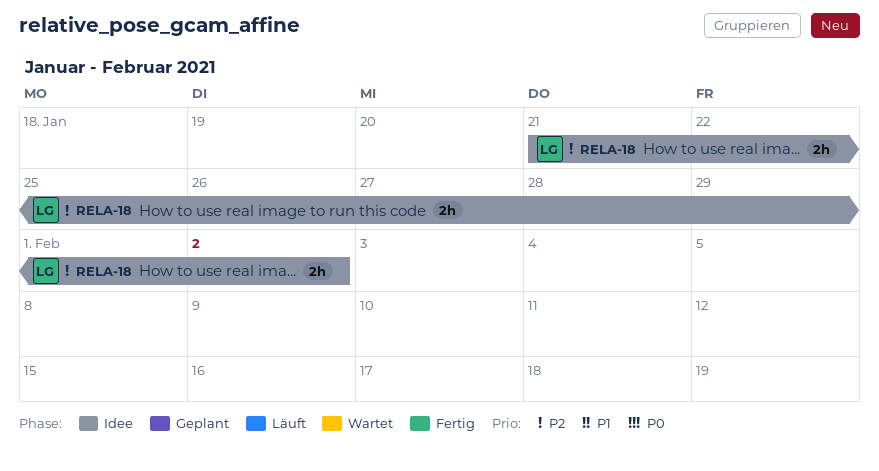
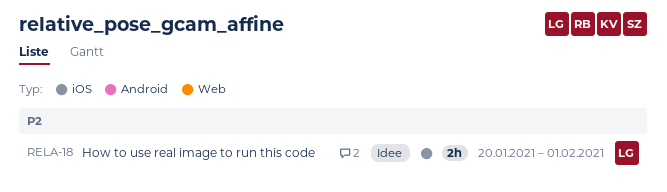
RELA-18, start: Jan 21 -> Jan 20
RELA-18, due: Feb 2 -> Feb 1

